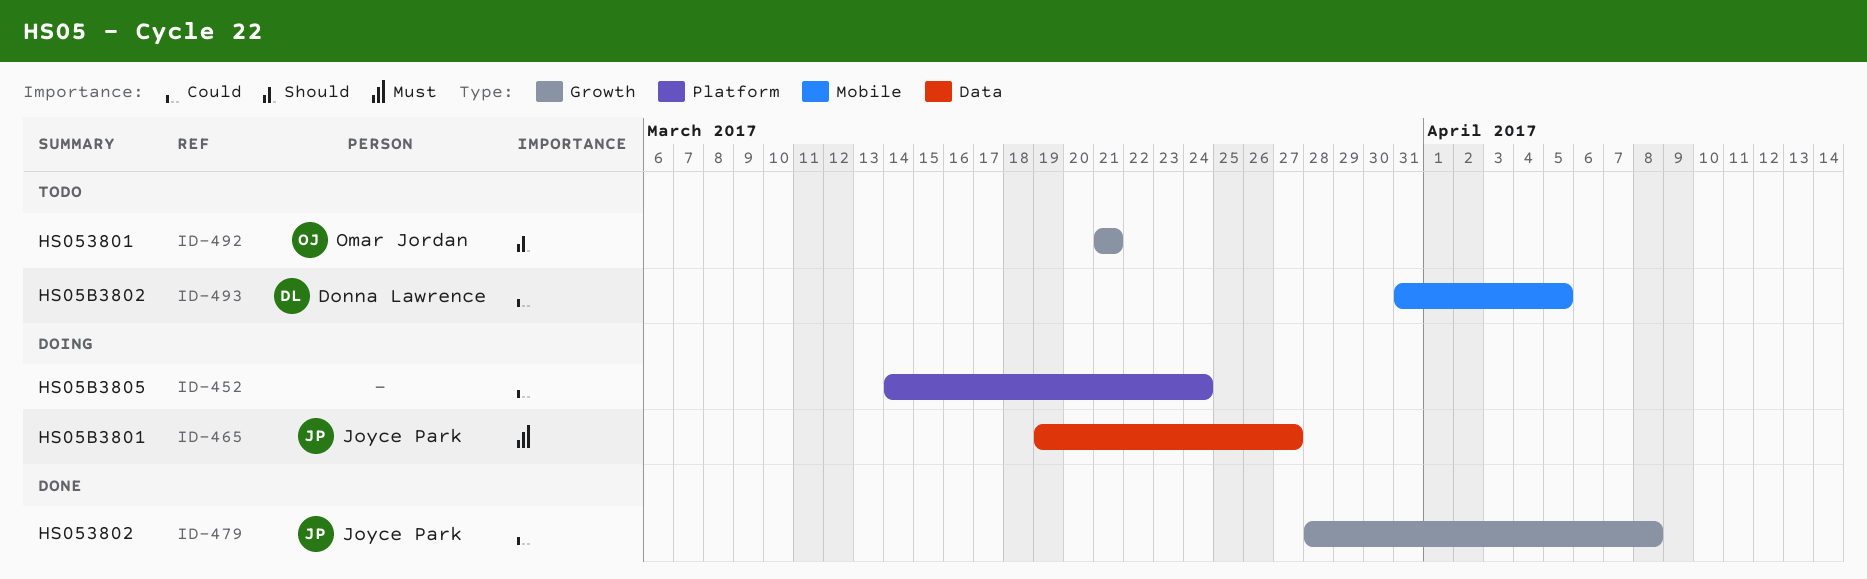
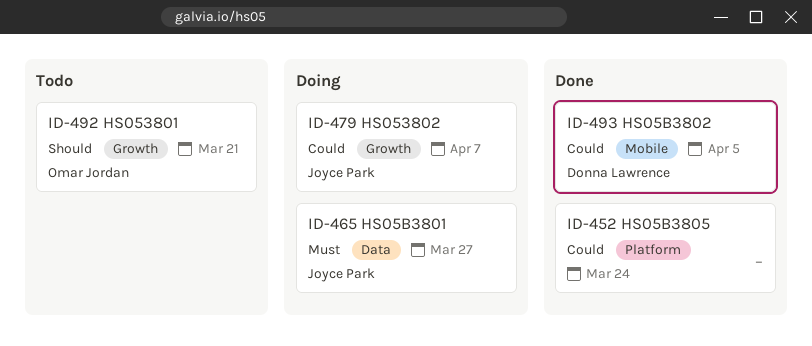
ID-452, status: Doing -> Done
ID-479, status: Done -> Doing
ID-479, due: Apr 8 -> Apr 7
ID-493, status: Todo -> Done

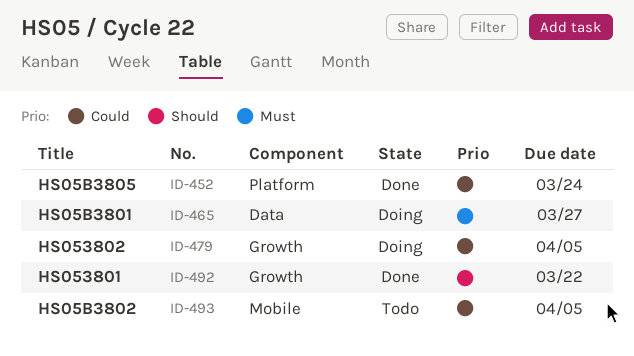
ID-479, due: Apr 7 -> Apr 5
ID-492, status: Todo -> Done
ID-492, due: Mar 21 -> Mar 22
ID-493, status: Done -> Todo

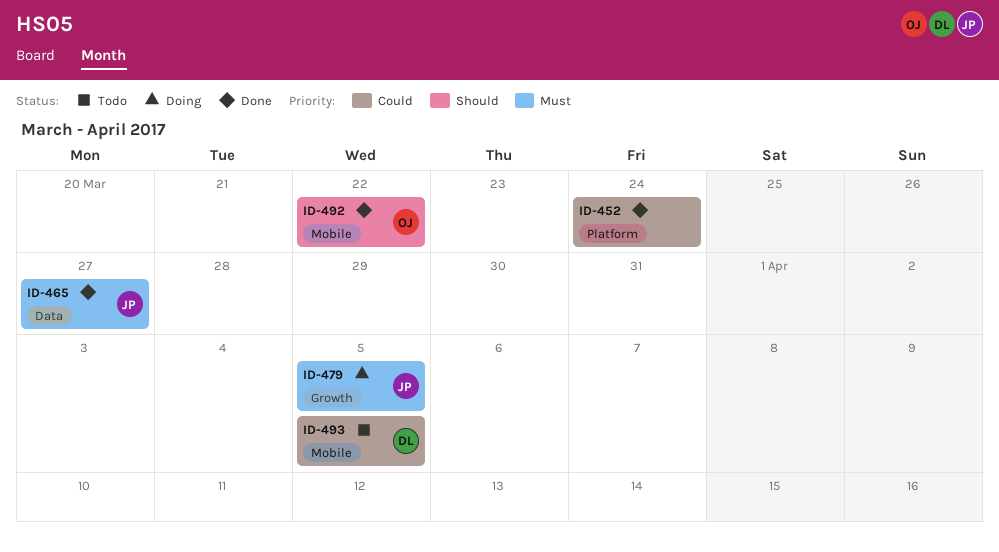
ID-465, status: Doing -> Done
ID-479, priority: Could -> Must
ID-492, label: Growth -> Mobile

